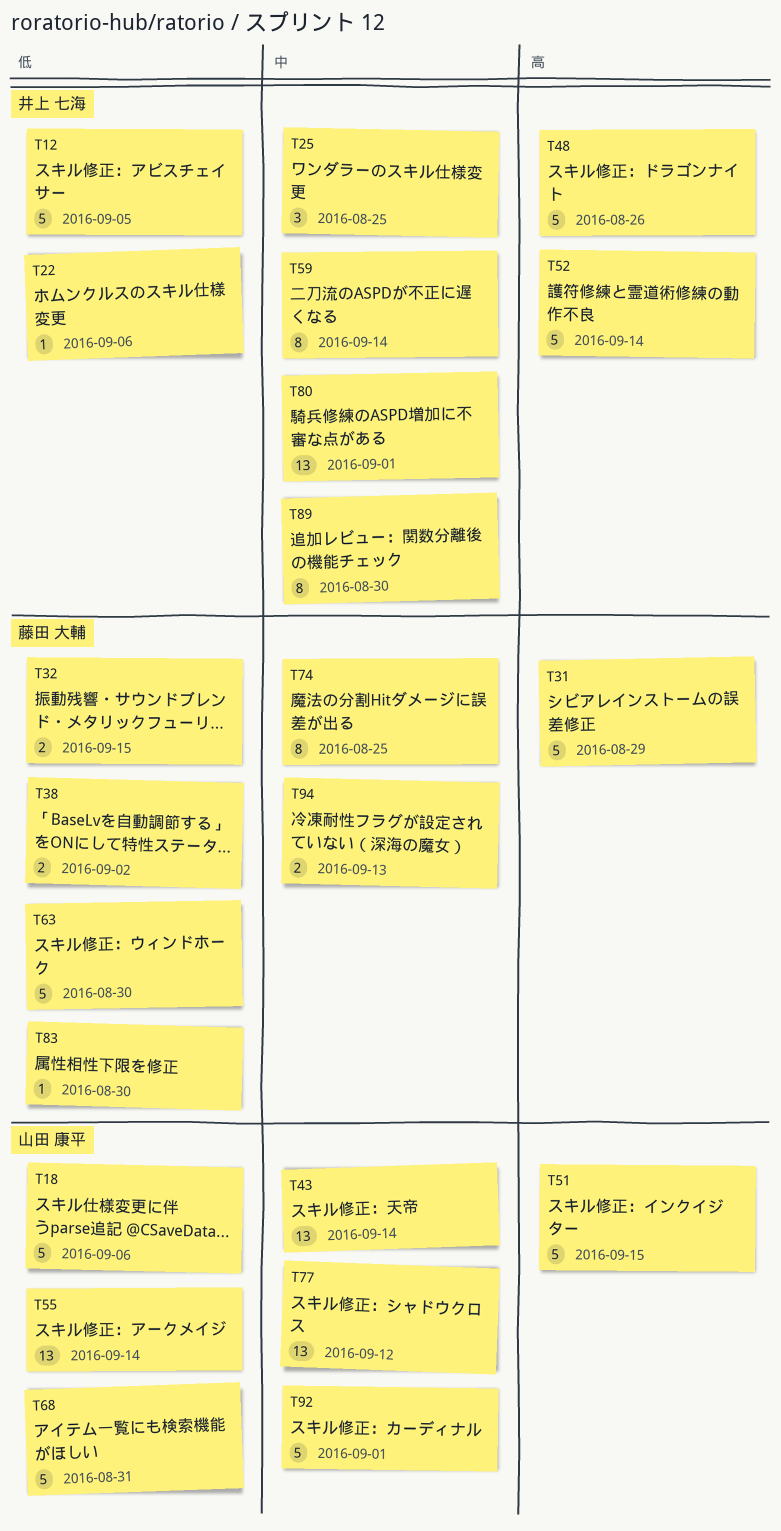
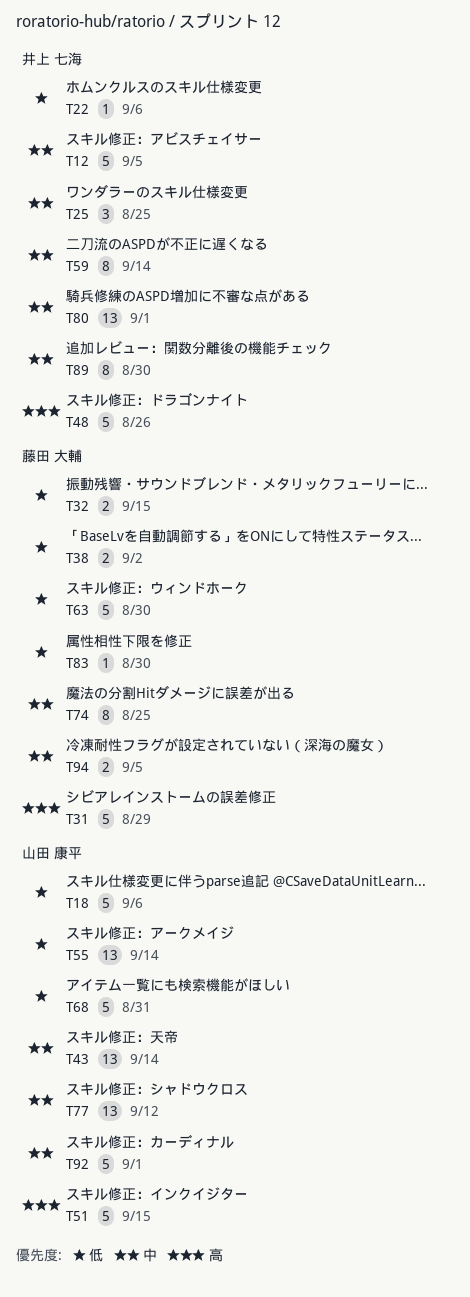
T12, priority: 低 -> 中
T52: present -> none
T94, due: Sep 13 -> Sep 5

